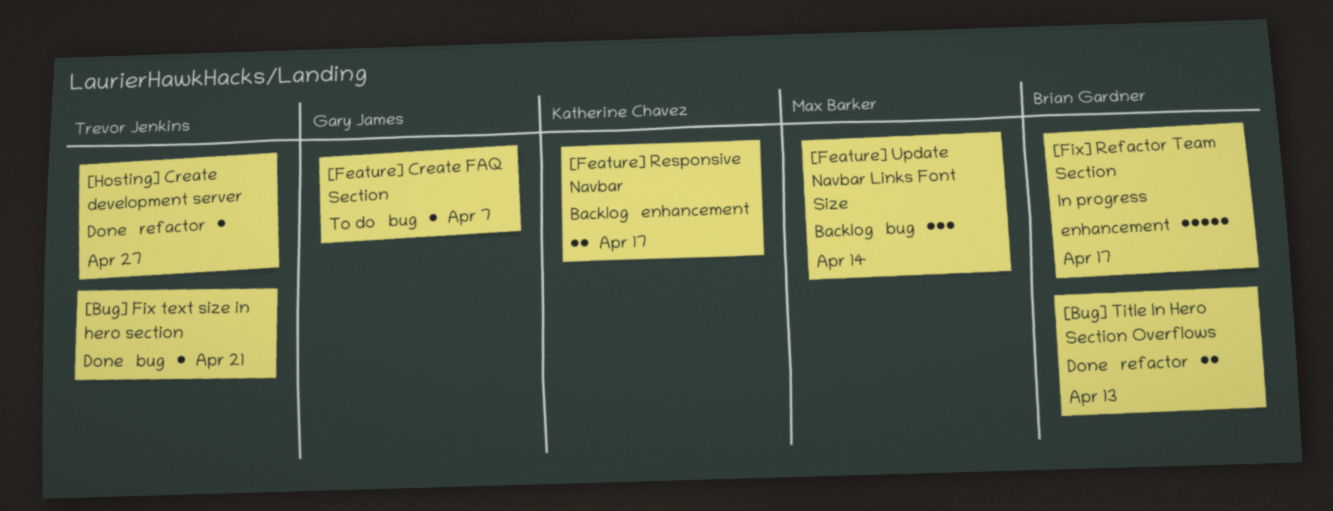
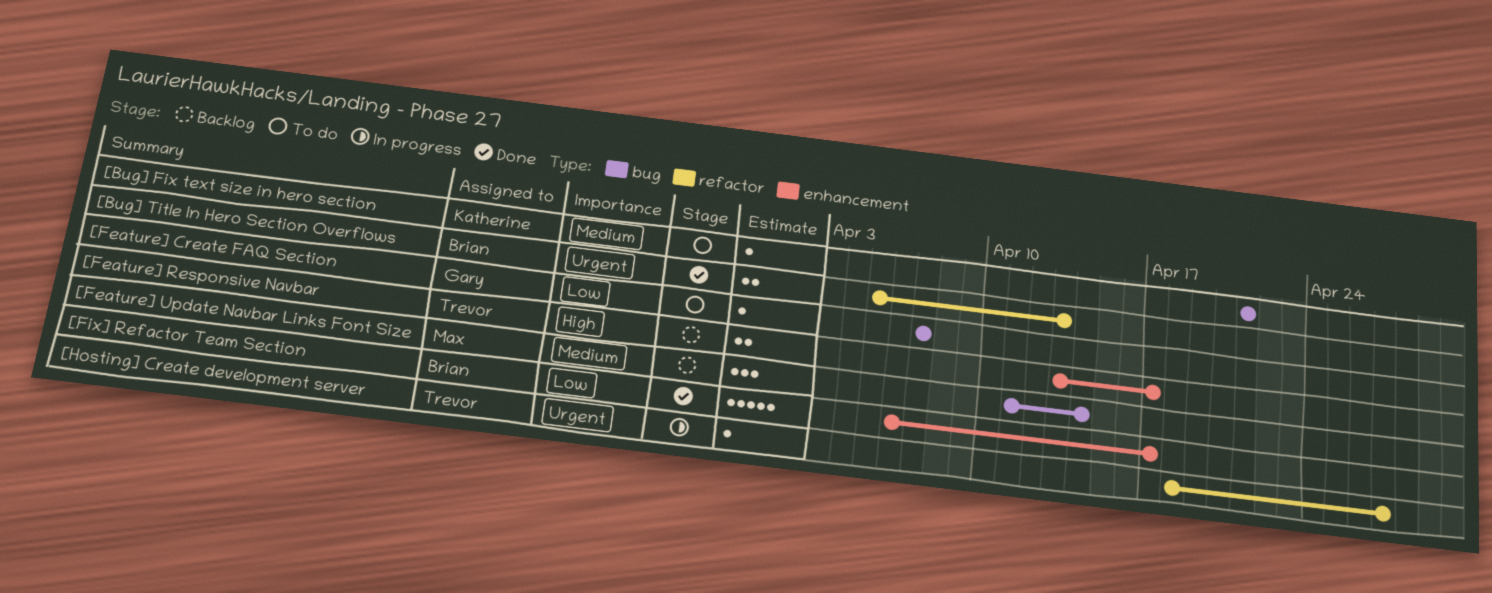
[Bug] Fix text size in hero section, status: Done -> To do
[Bug] Fix text size in hero section, owner: Trevor Jenkins -> Katherine Chavez
[Feature] Responsive Navbar, owner: Katherine Chavez -> Trevor Jenkins
[Fix] Refactor Team Section, status: In progress -> Done
[Hosting] Create development server, status: Done -> In progress

